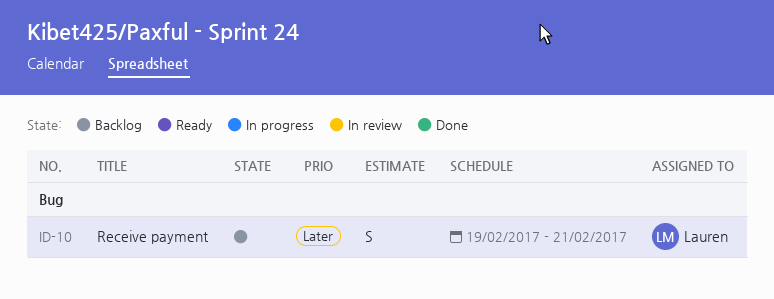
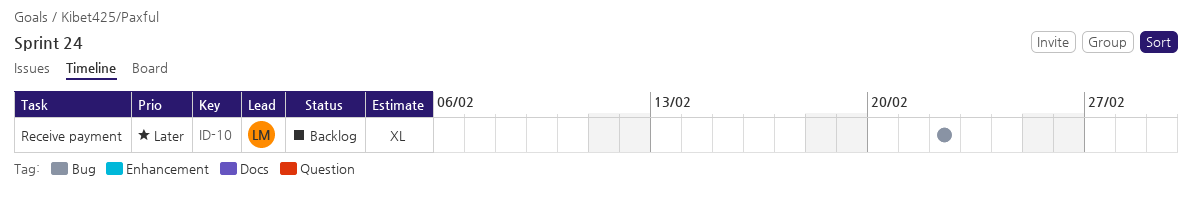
ID-10, estimate: S -> XL
ID-10, start: Feb 19 -> Feb 22
ID-10, due: Feb 21 -> Feb 22

